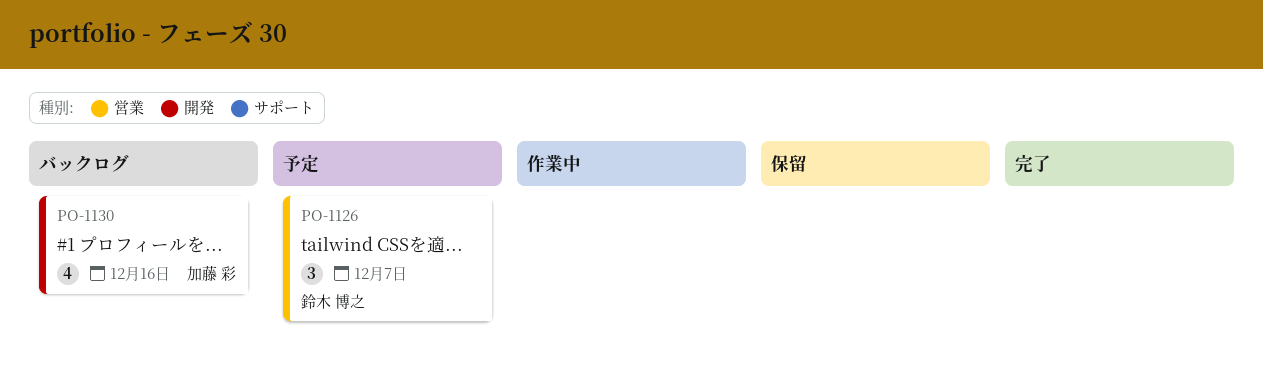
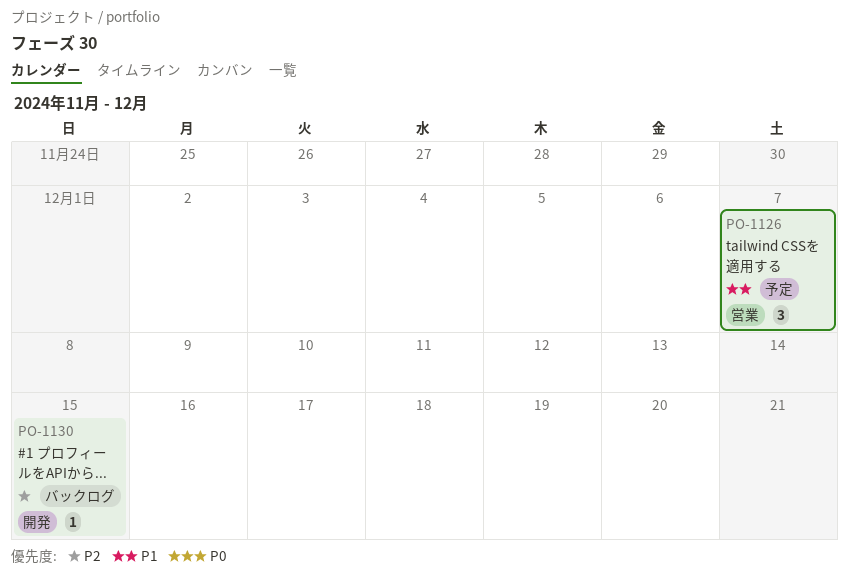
PO-1130, estimate: 4 -> 1
PO-1130, due: Dec 16 -> Dec 15

